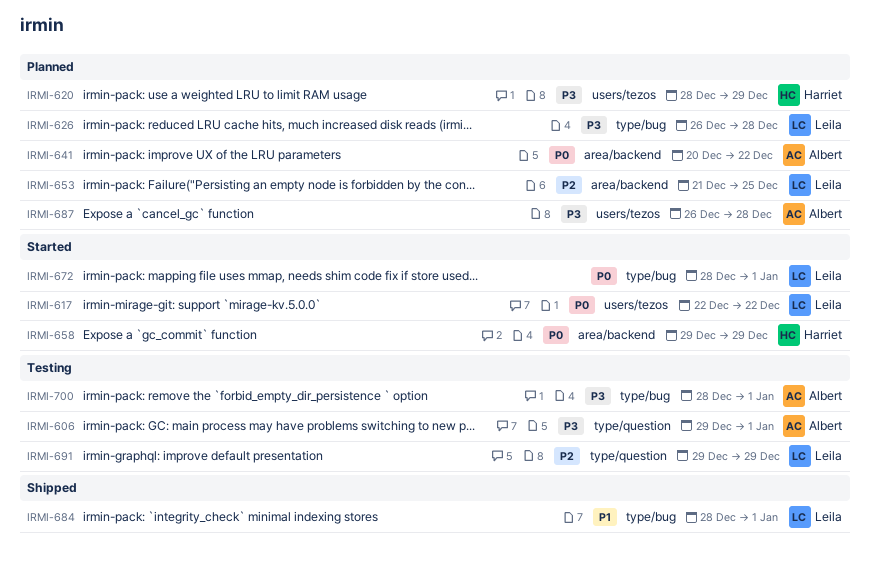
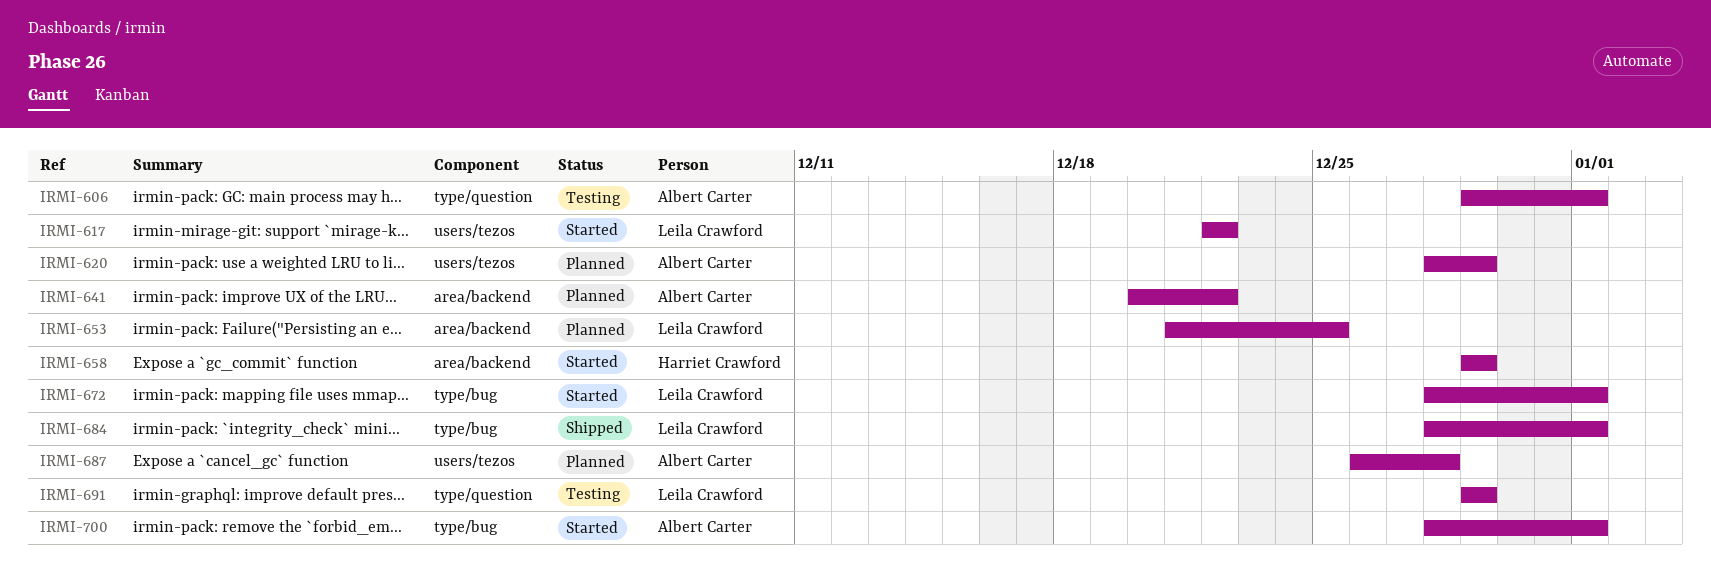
IRMI-620, owner: Harriet Crawford -> Albert Carter
IRMI-626: present -> none
IRMI-700, status: Testing -> Started

